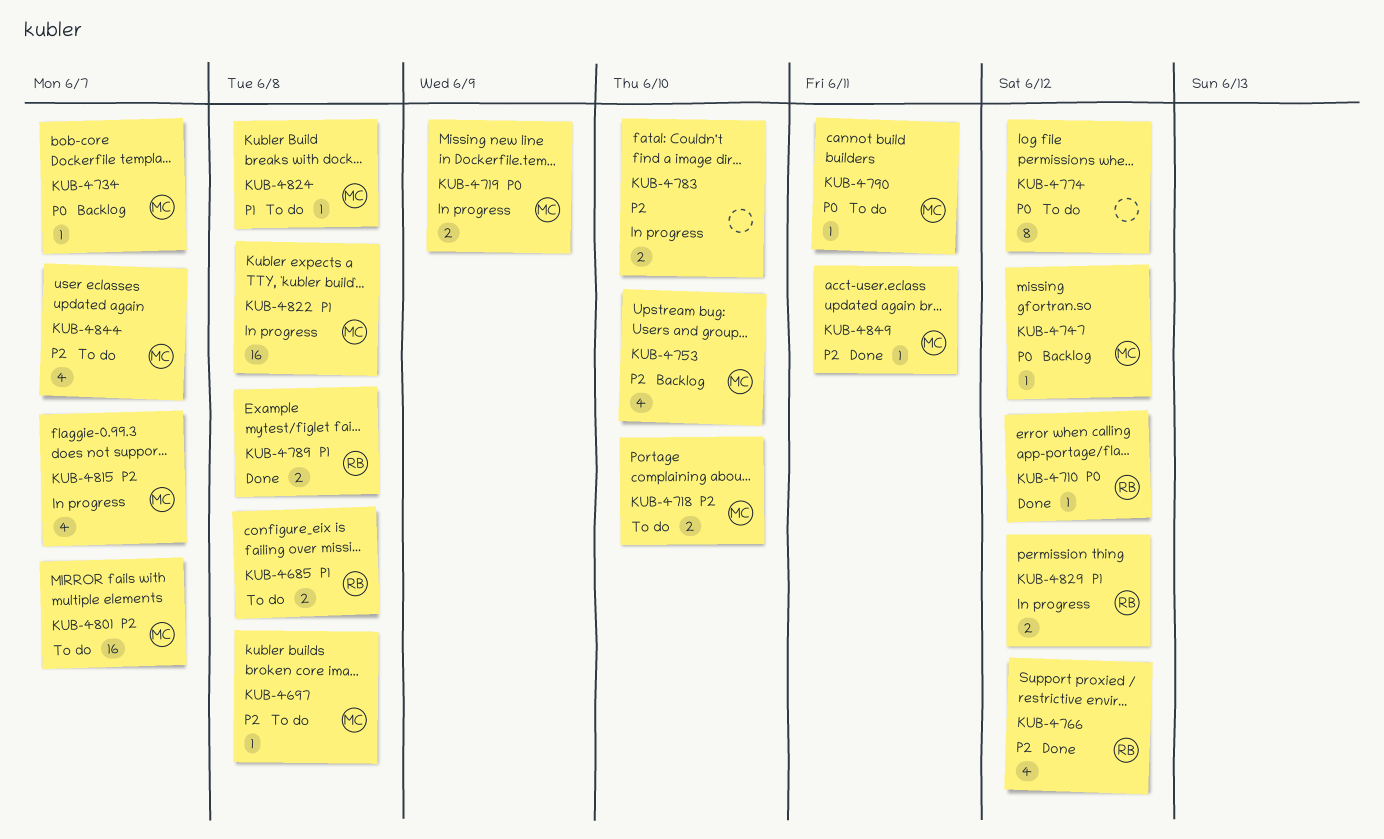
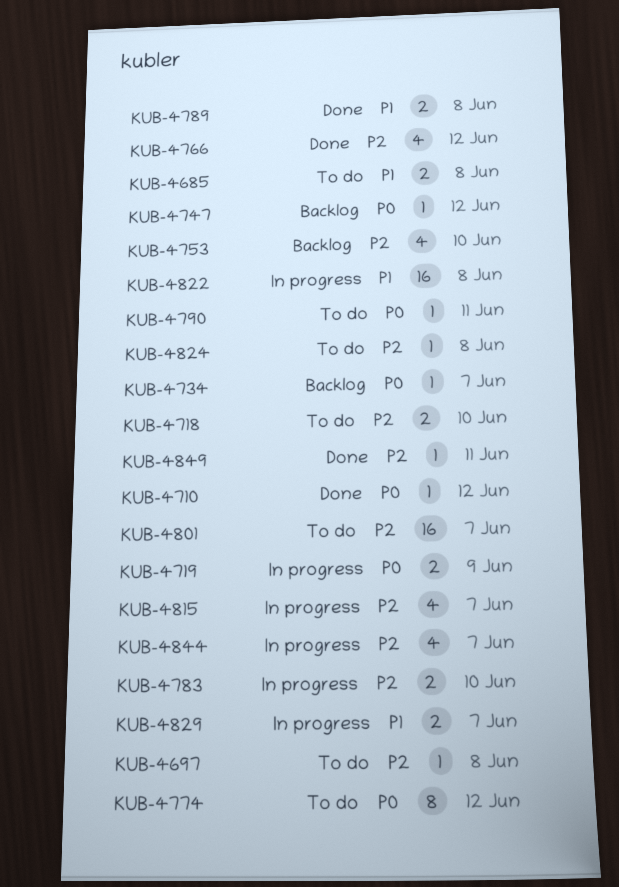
KUB-4824, priority: P1 -> P2
KUB-4829, due: Jun 12 -> Jun 7
KUB-4844, status: To do -> In progress

